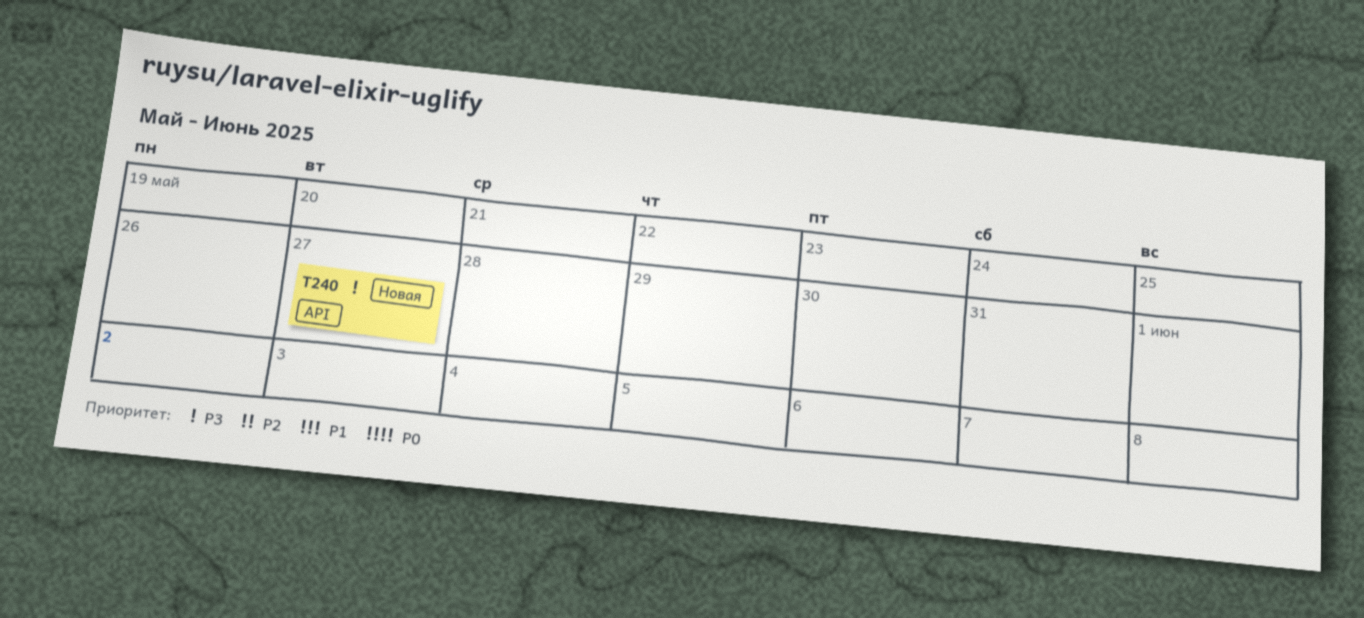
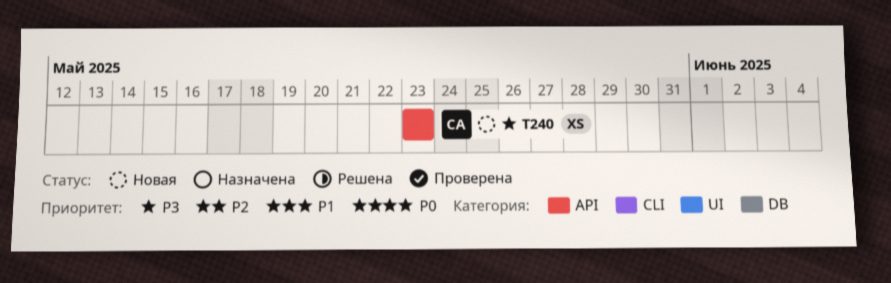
T240, due: May 27 -> May 23

